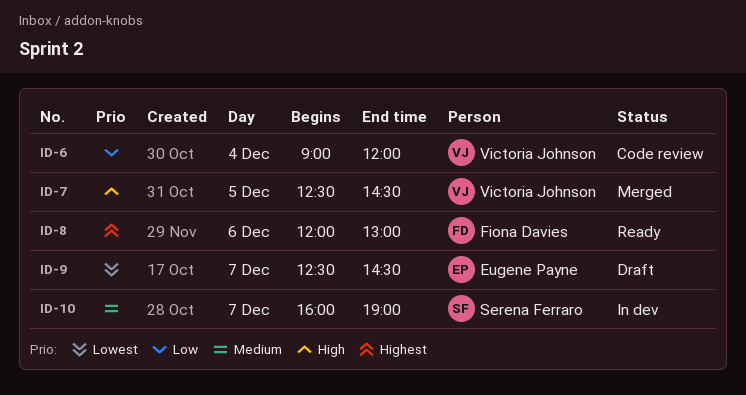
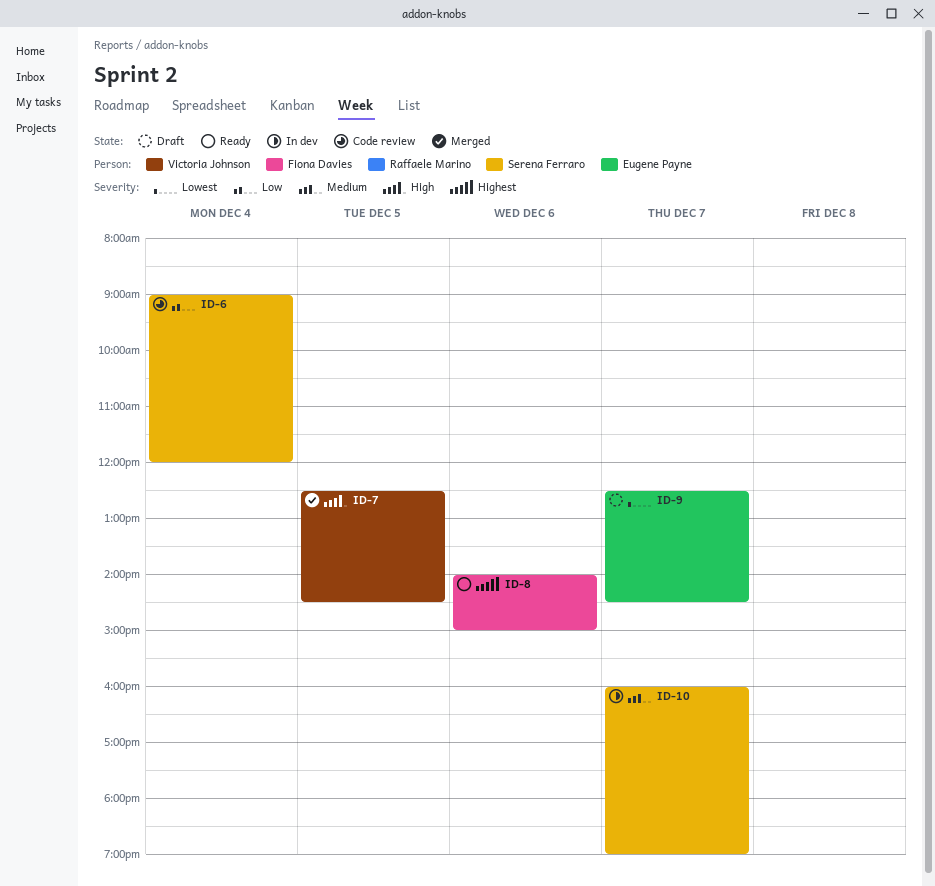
ID-6, owner: Victoria Johnson -> Serena Ferraro
ID-8, begins: 12:00 -> 14:00
ID-8, ends: 13:00 -> 15:00

